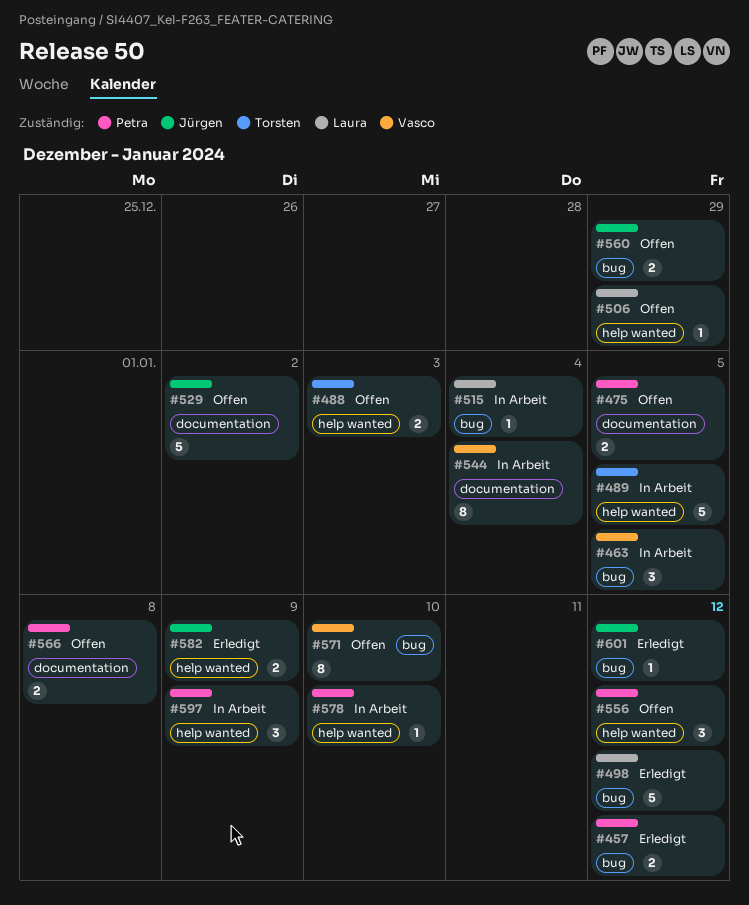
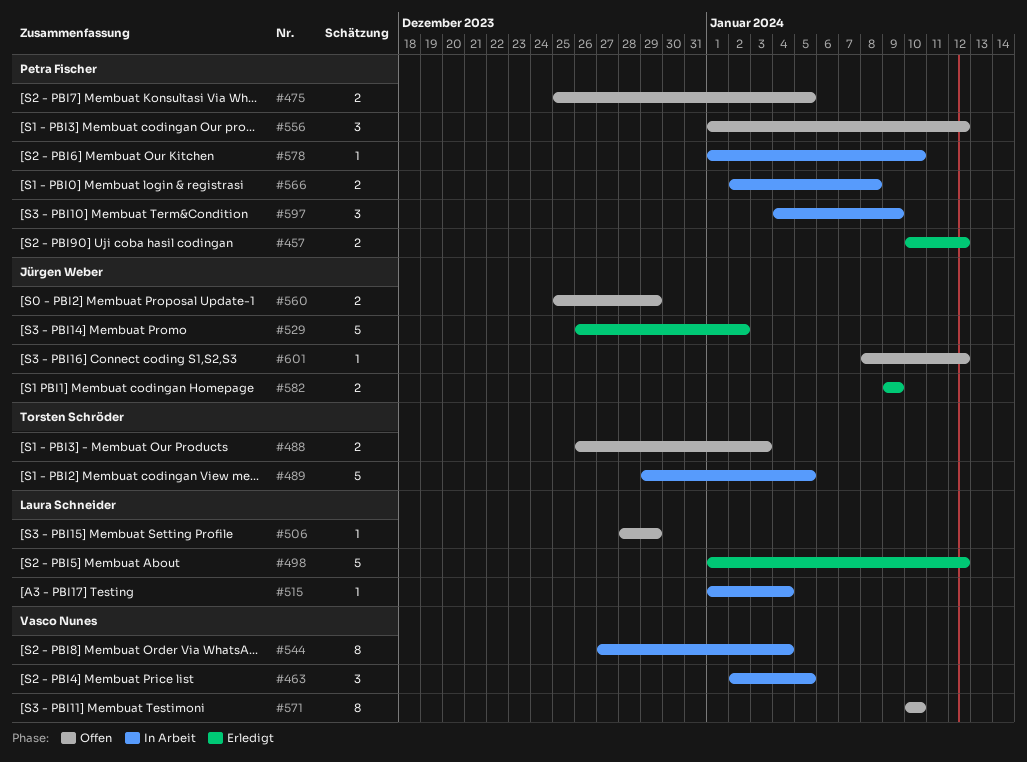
#529, status: Offen -> Erledigt
#566, status: Offen -> In Arbeit
#601, status: Erledigt -> Offen

